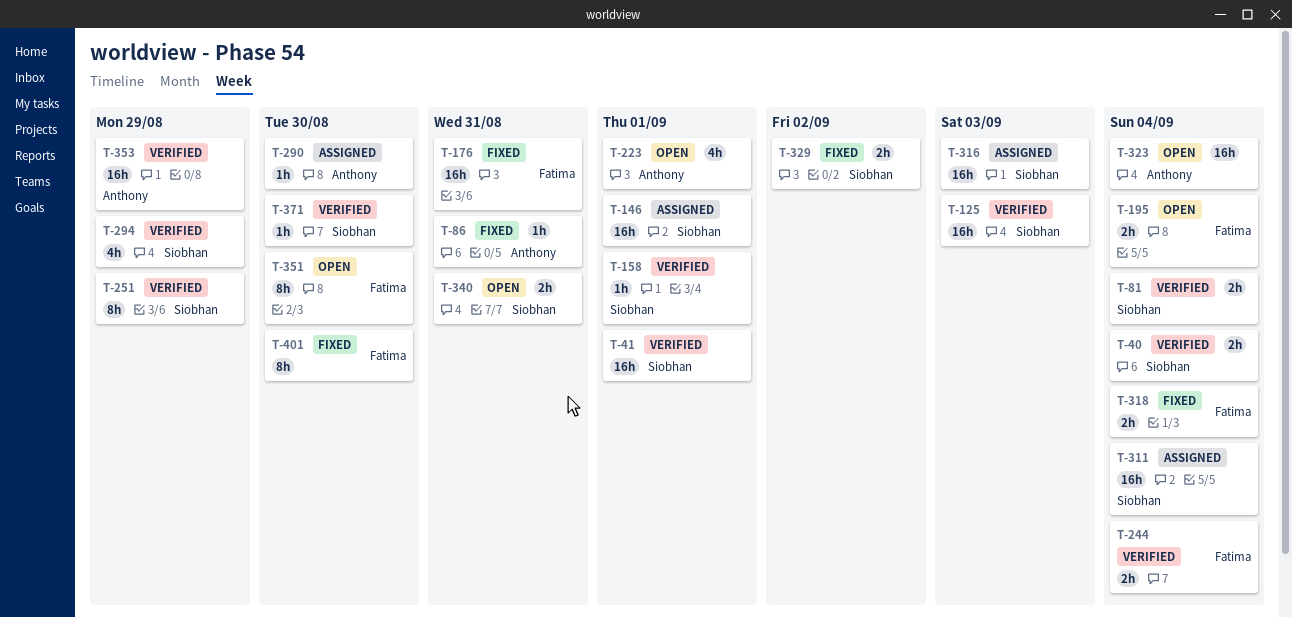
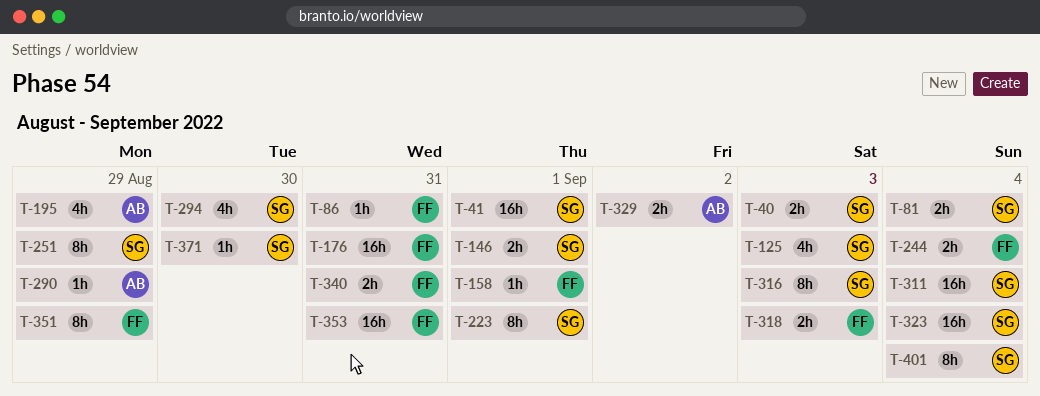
T-40, due: Sep 4 -> Sep 3
T-86, owner: Anthony -> Fatima
T-125, estimate: 16h -> 4h
T-146, estimate: 16h -> 2h
T-158, owner: Siobhan -> Fatima
T-195, owner: Fatima -> Anthony
T-195, estimate: 2h -> 4h
T-195, due: Sep 4 -> Aug 29
T-223, owner: Anthony -> Siobhan
T-223, estimate: 4h -> 8h
T-290, due: Aug 30 -> Aug 29
T-294, due: Aug 29 -> Aug 30
T-316, estimate: 16h -> 8h
T-318, due: Sep 4 -> Sep 3
T-323, owner: Anthony -> Siobhan
T-329, owner: Siobhan -> Anthony
T-340, owner: Siobhan -> Fatima
T-351, due: Aug 30 -> Aug 29
T-353, owner: Anthony -> Fatima
T-353, due: Aug 29 -> Aug 31
T-401, owner: Fatima -> Siobhan
T-401, due: Aug 30 -> Sep 4

